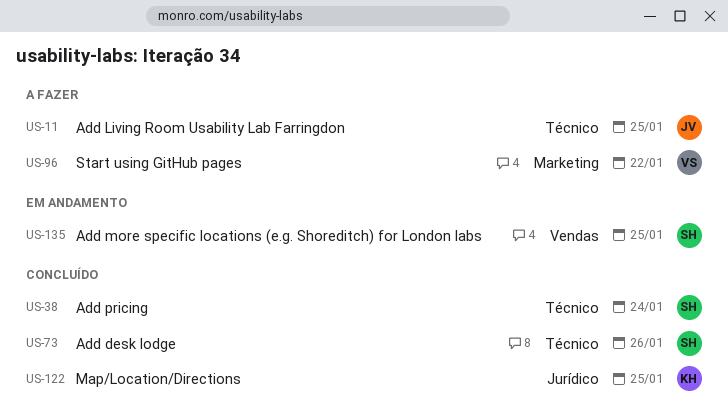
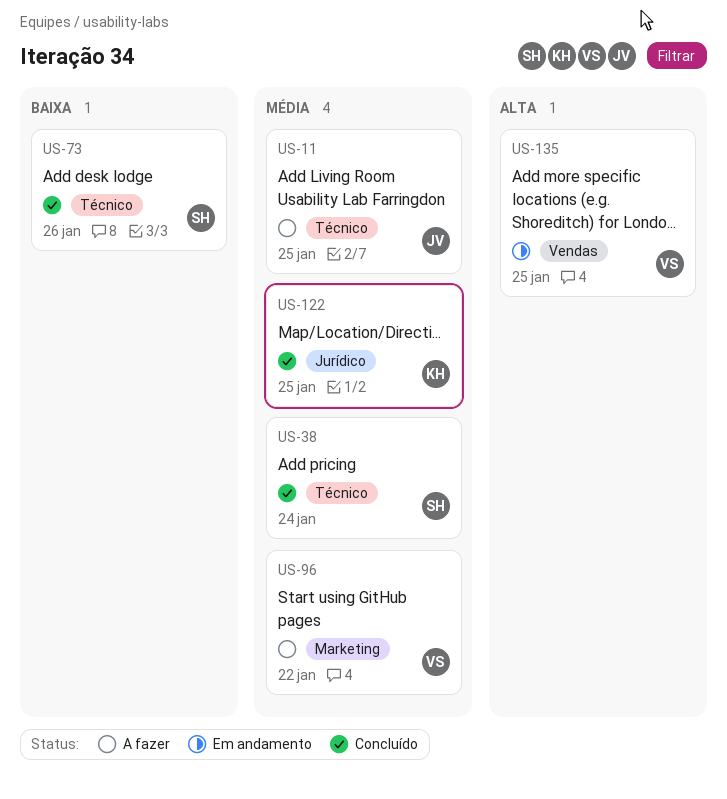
US-135, owner: SH -> VS

